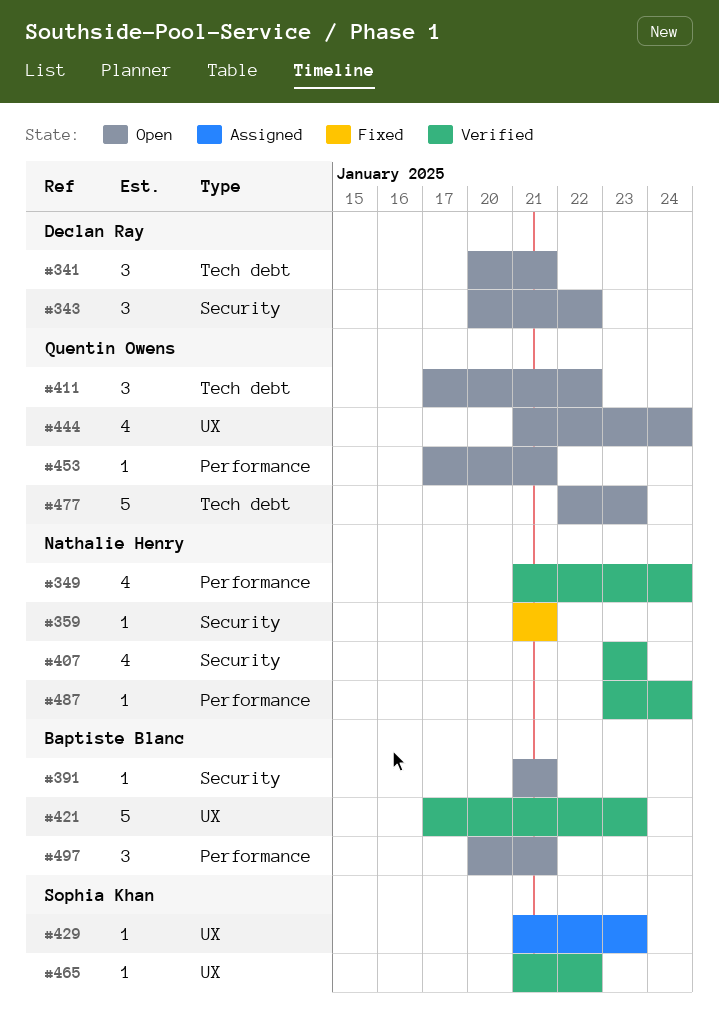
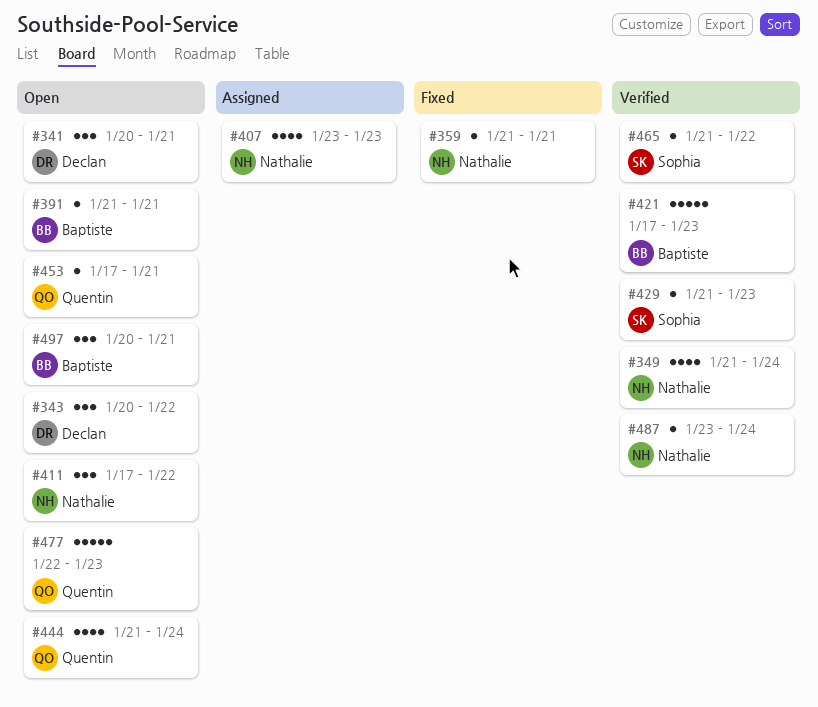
#407, status: Verified -> Assigned
#411, owner: Quentin Owens -> Nathalie Henry
#429, status: Assigned -> Verified

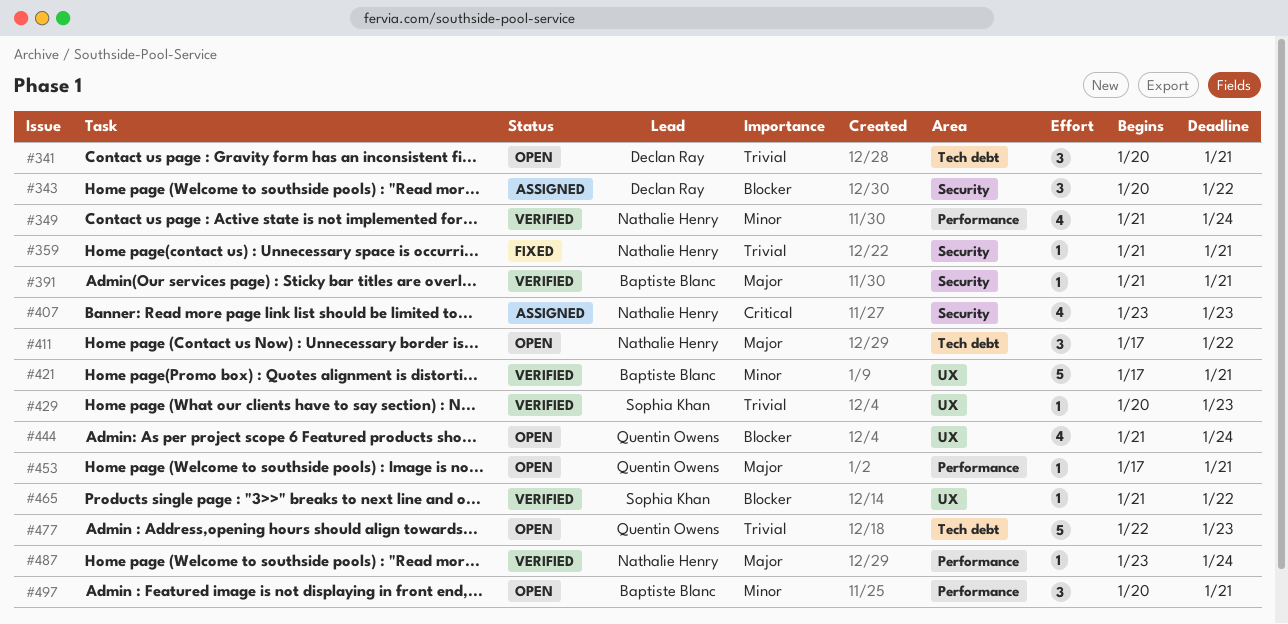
#343, status: Open -> Assigned
#391, status: Open -> Verified
#421, due: Jan 23 -> Jan 21
#429, start: Jan 21 -> Jan 20

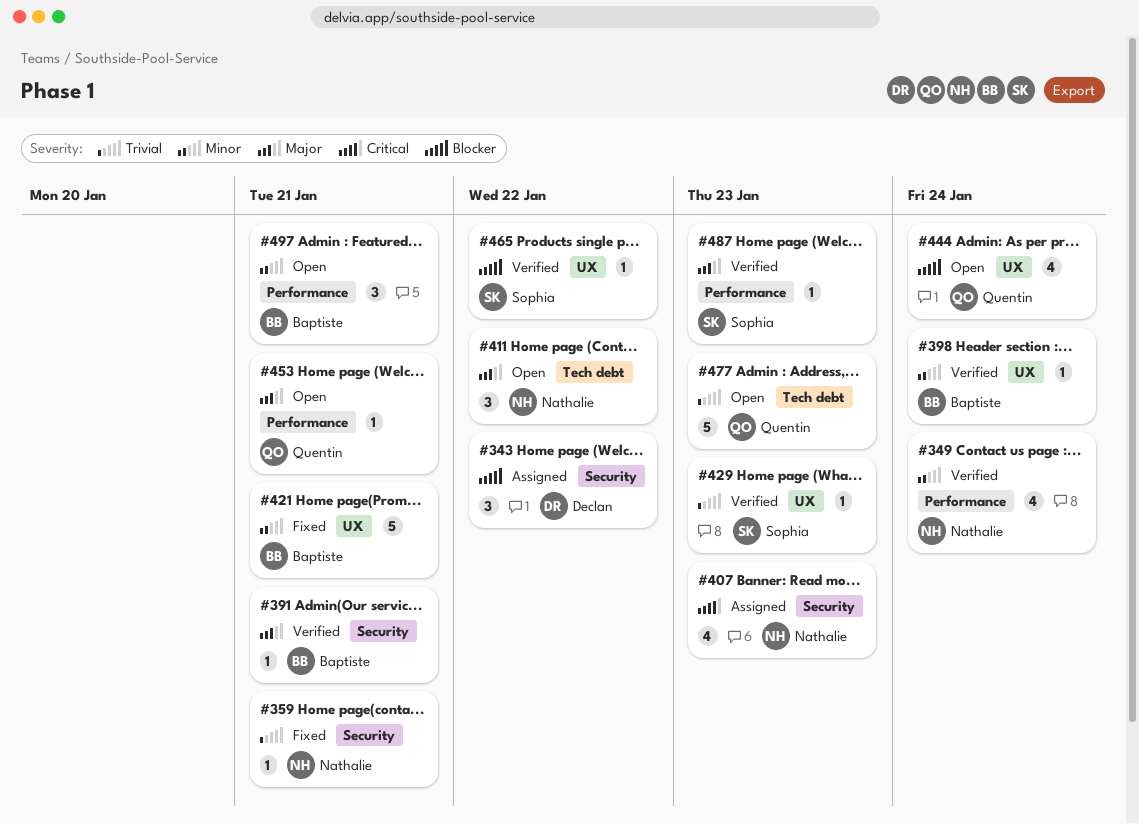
#341: present -> none
#398: none -> present
#421, status: Verified -> Fixed
#487, owner: Nathalie Henry -> Sophia Khan
#487, due: Jan 24 -> Jan 23

